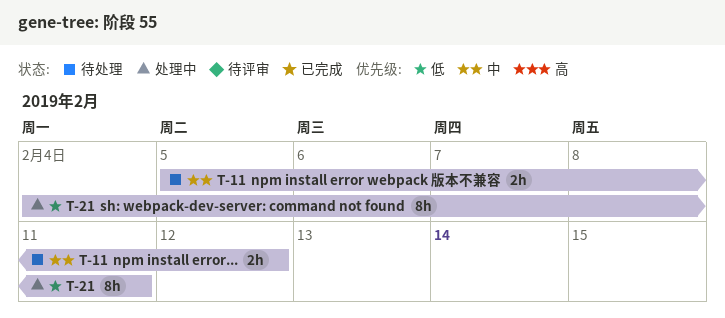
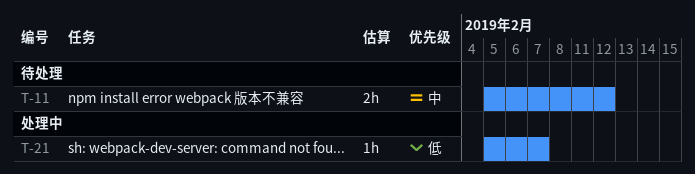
T-21, estimate: 8h -> 1h
T-21, start: Feb 4 -> Feb 5
T-21, due: Feb 11 -> Feb 7

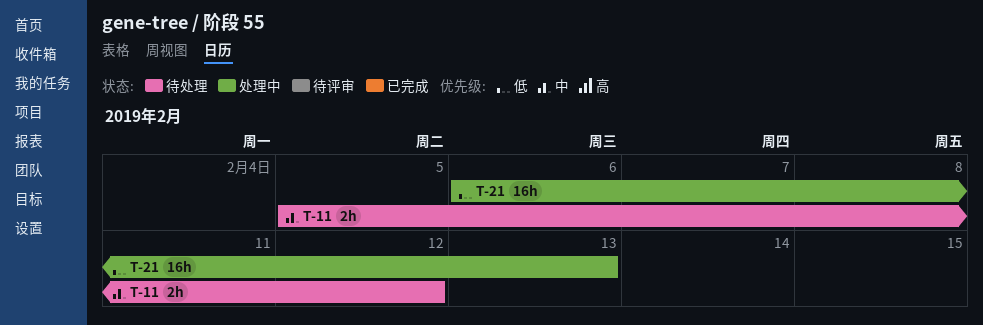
T-21, estimate: 1h -> 16h
T-21, start: Feb 5 -> Feb 6
T-21, due: Feb 7 -> Feb 13

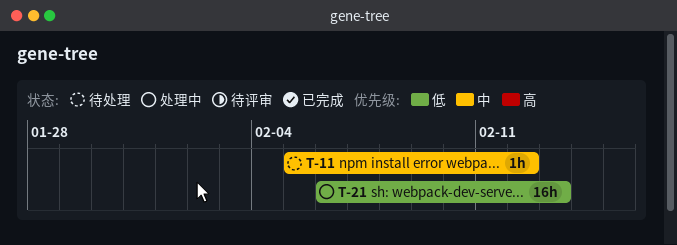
T-11, estimate: 2h -> 1h

